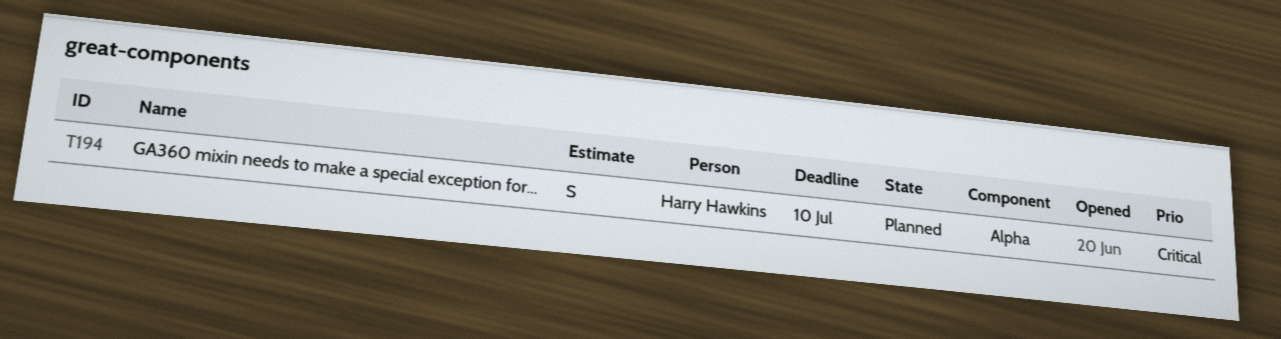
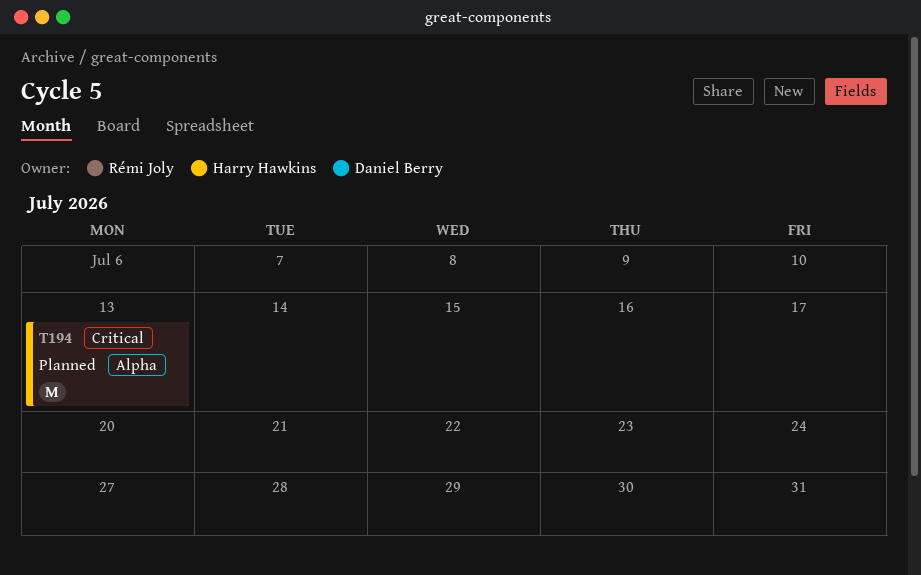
T194, estimate: S -> M
T194, due: Jul 10 -> Jul 13

